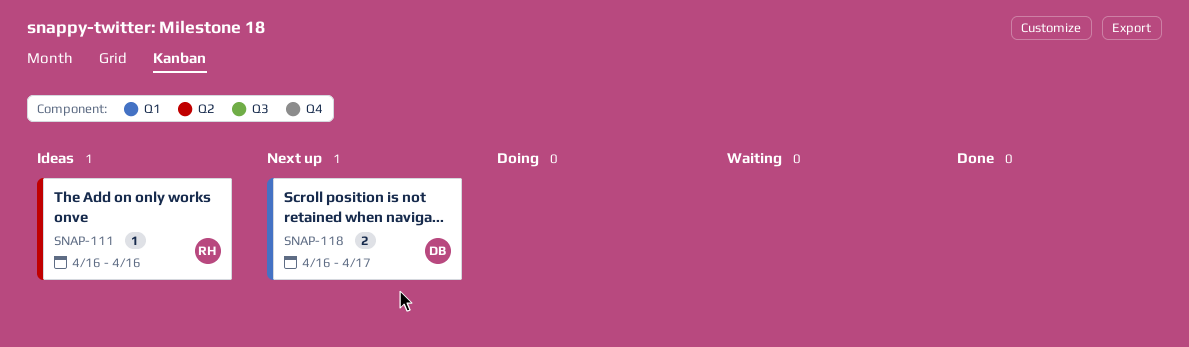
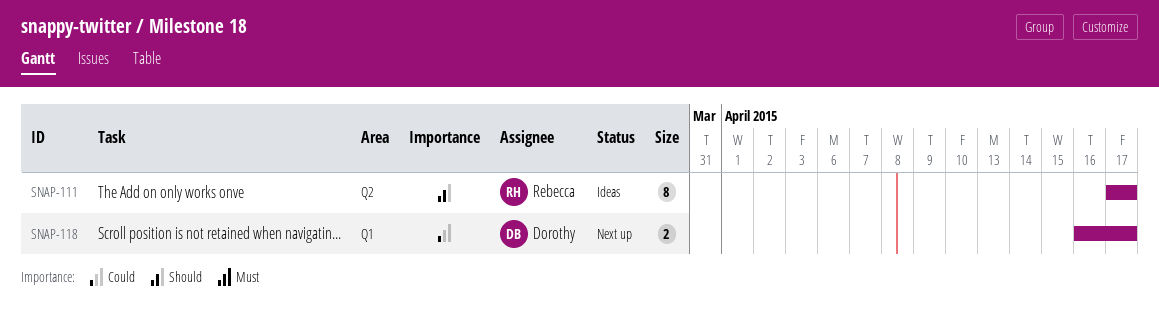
SNAP-111, estimate: 1 -> 8
SNAP-111, start: Apr 16 -> Apr 17
SNAP-111, due: Apr 16 -> Apr 17

